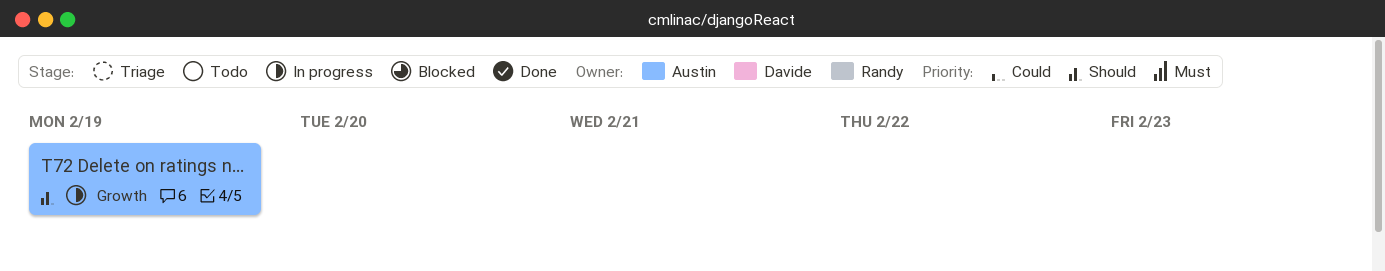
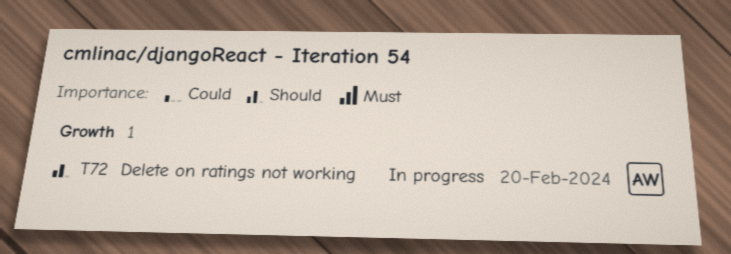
T72, due: Feb 19 -> Feb 20

